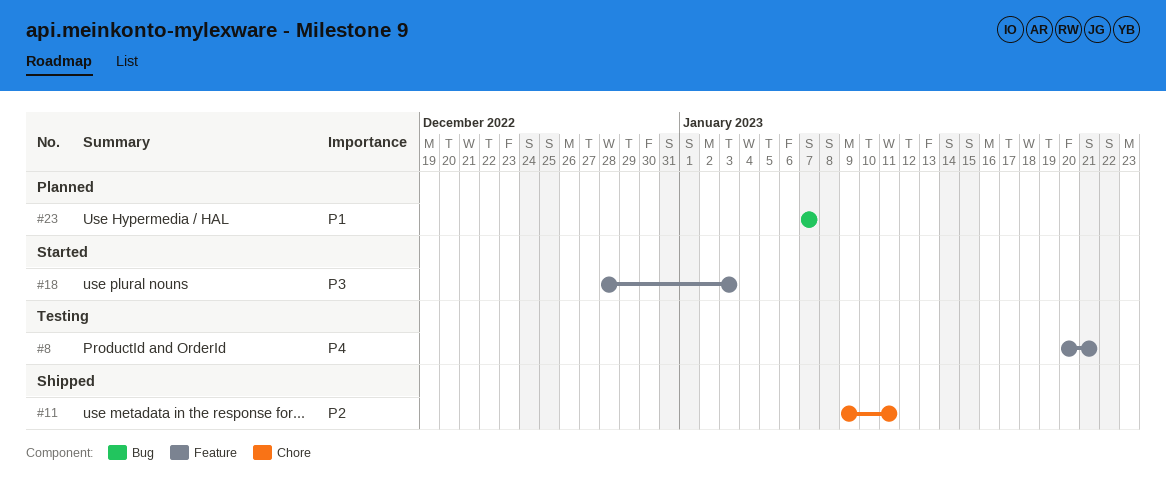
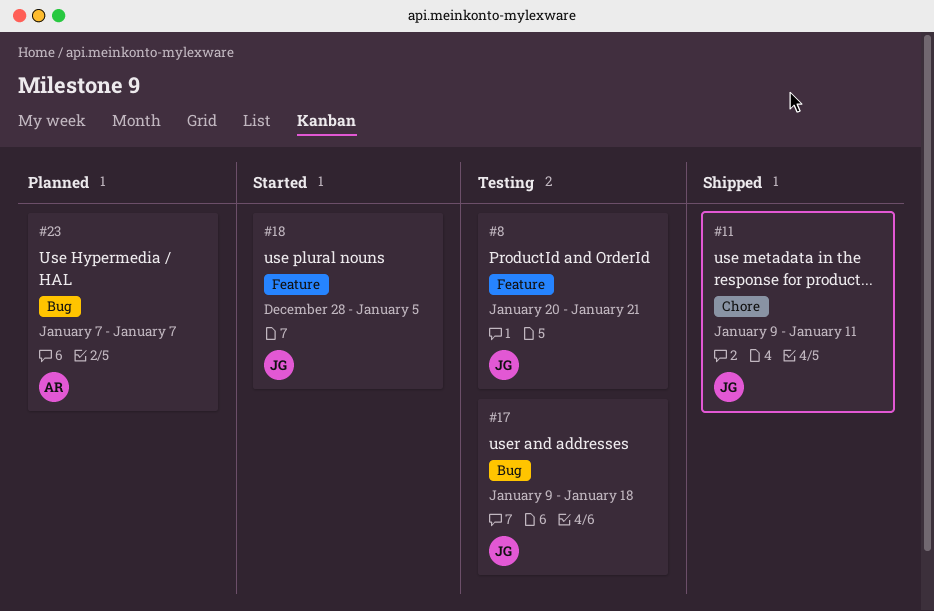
#17: none -> present
#18, due: Jan 3 -> Jan 5

